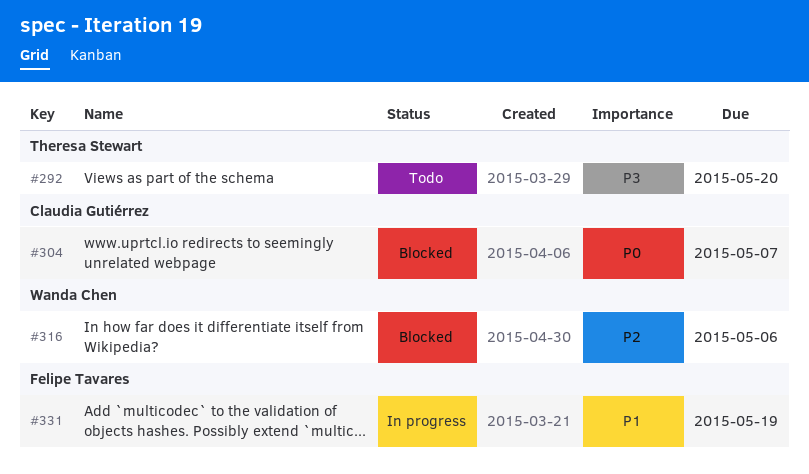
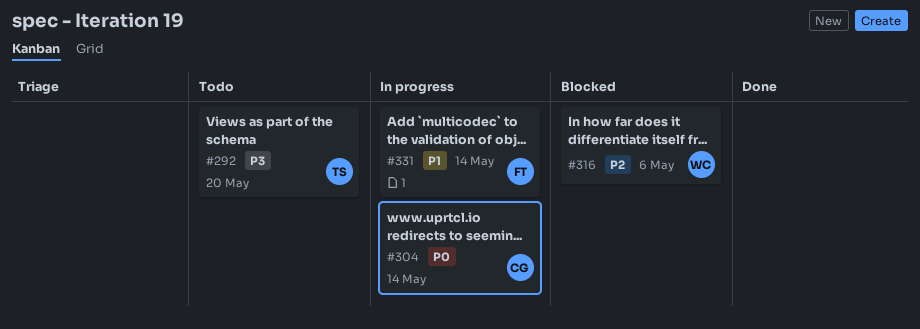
#304, status: Blocked -> In progress
#304, due: May 7 -> May 14
#331, due: May 19 -> May 14

